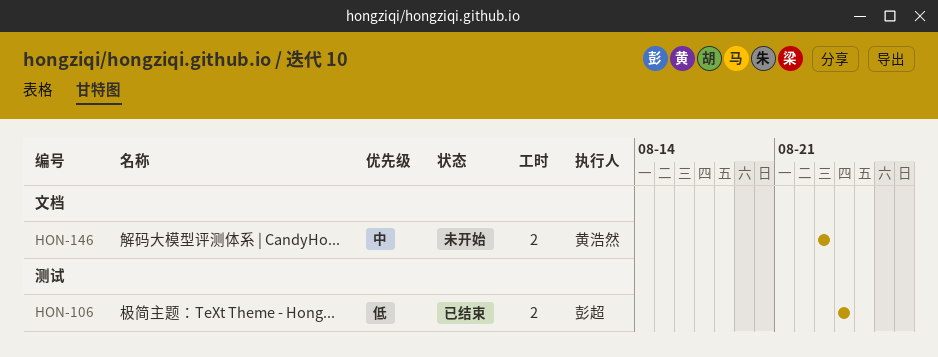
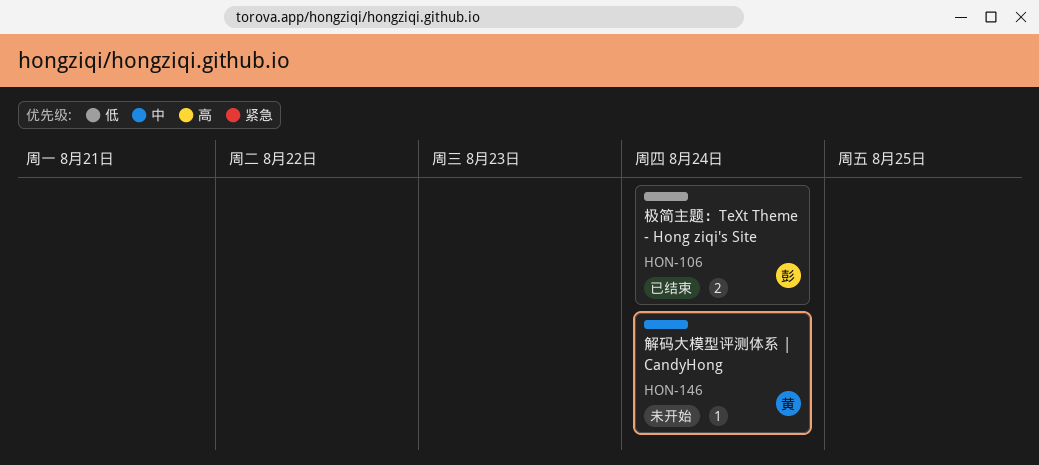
HON-146, estimate: 2 -> 1
HON-146, due: Aug 23 -> Aug 24

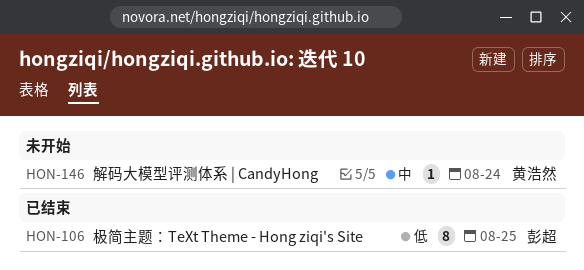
HON-106, estimate: 2 -> 8
HON-106, due: Aug 24 -> Aug 25

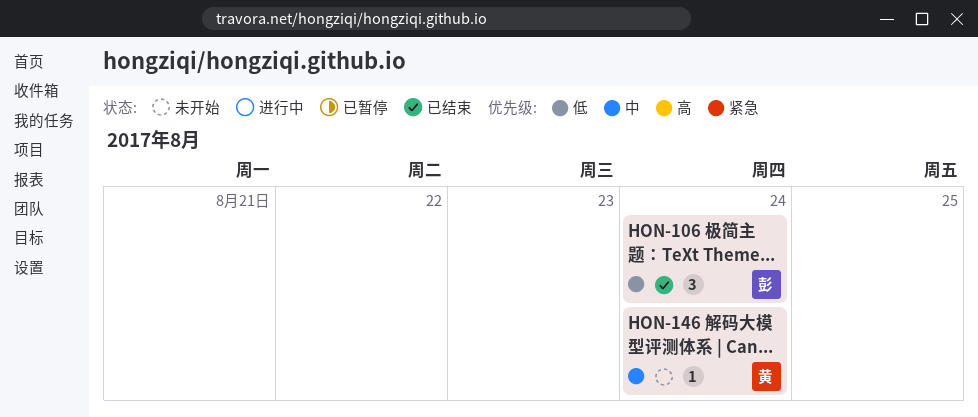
HON-106, estimate: 8 -> 3
HON-106, due: Aug 25 -> Aug 24

